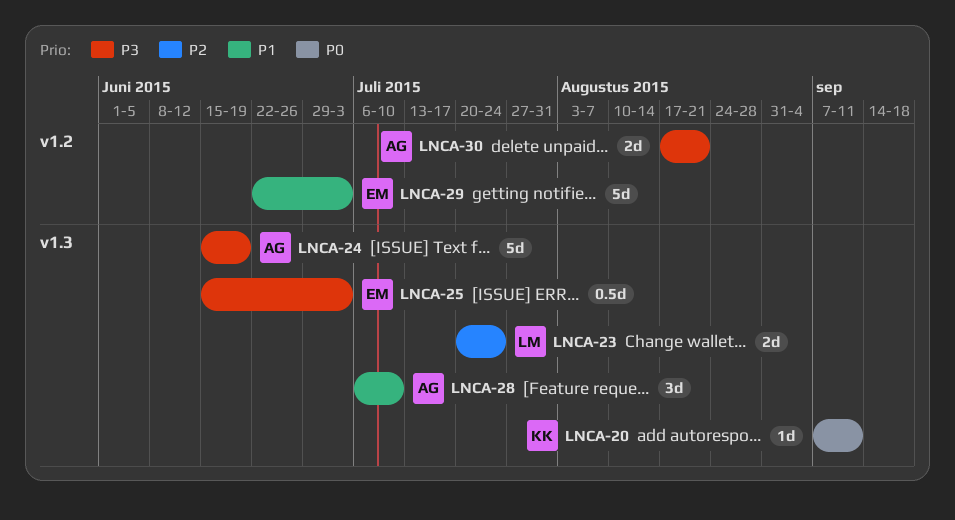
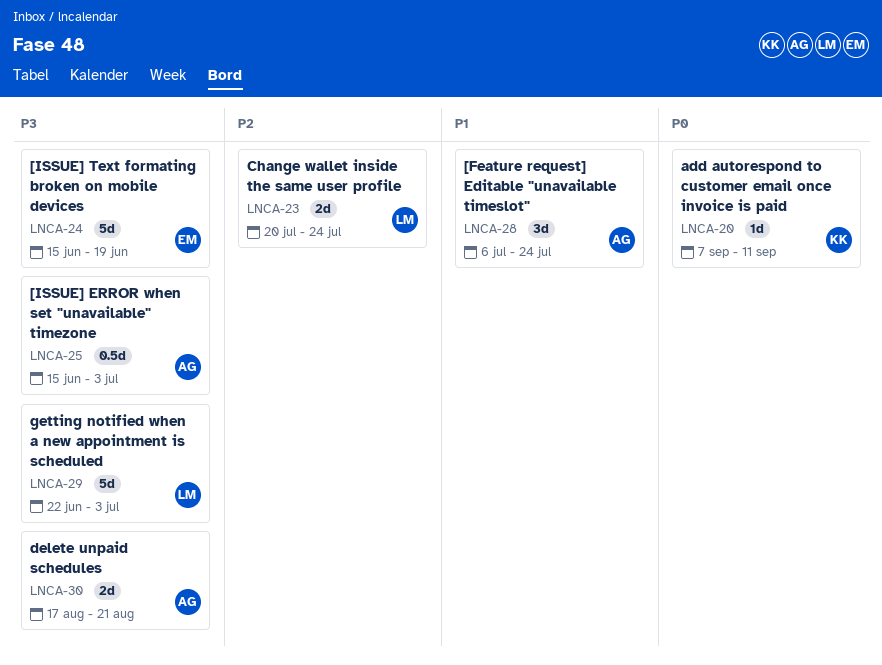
LNCA-24, owner: AG -> EM
LNCA-25, owner: EM -> AG
LNCA-28, due: Jul 10 -> Jul 24
LNCA-29, owner: EM -> LM
LNCA-29, priority: P1 -> P3

